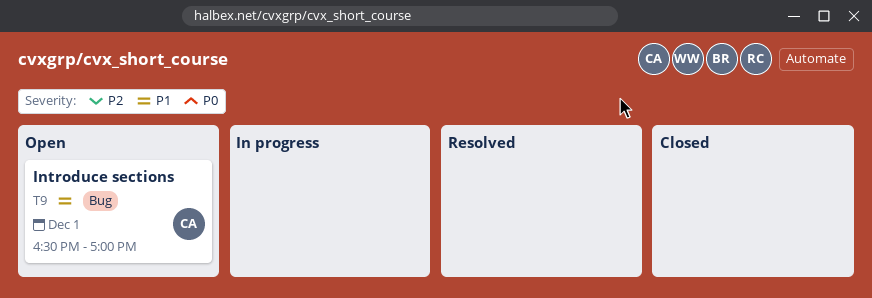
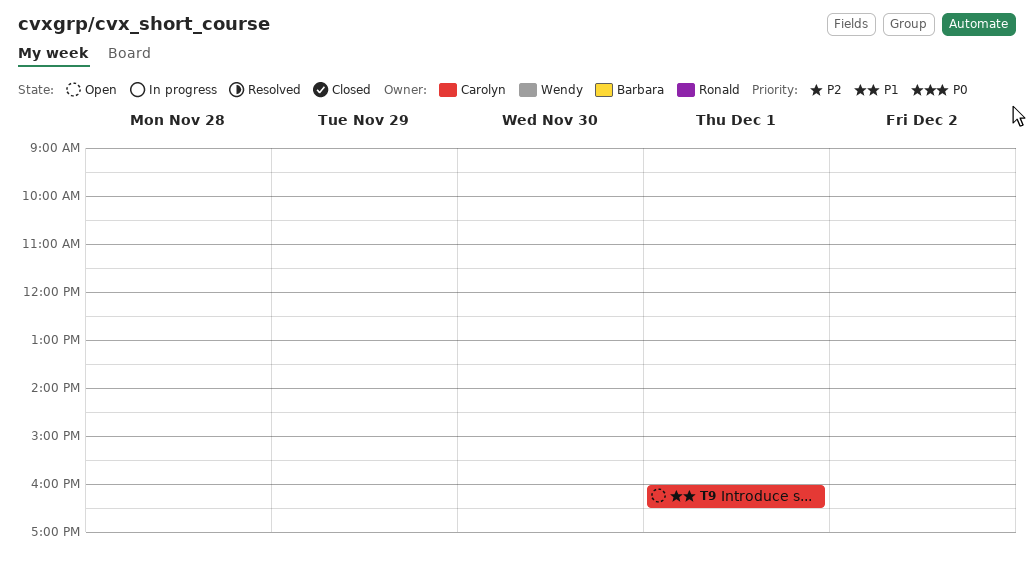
T9, begins: 16:30 -> 16:00
T9, ends: 17:00 -> 16:30

